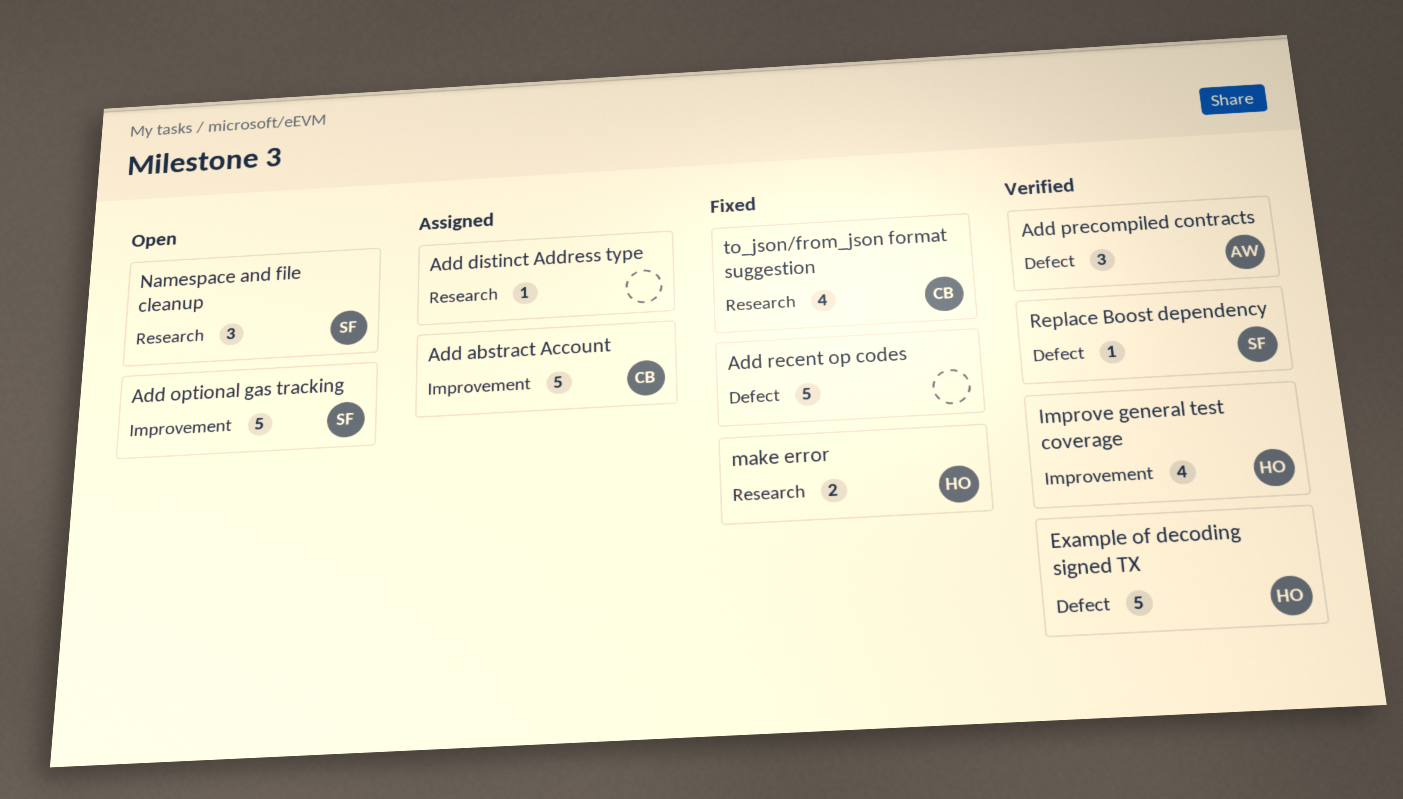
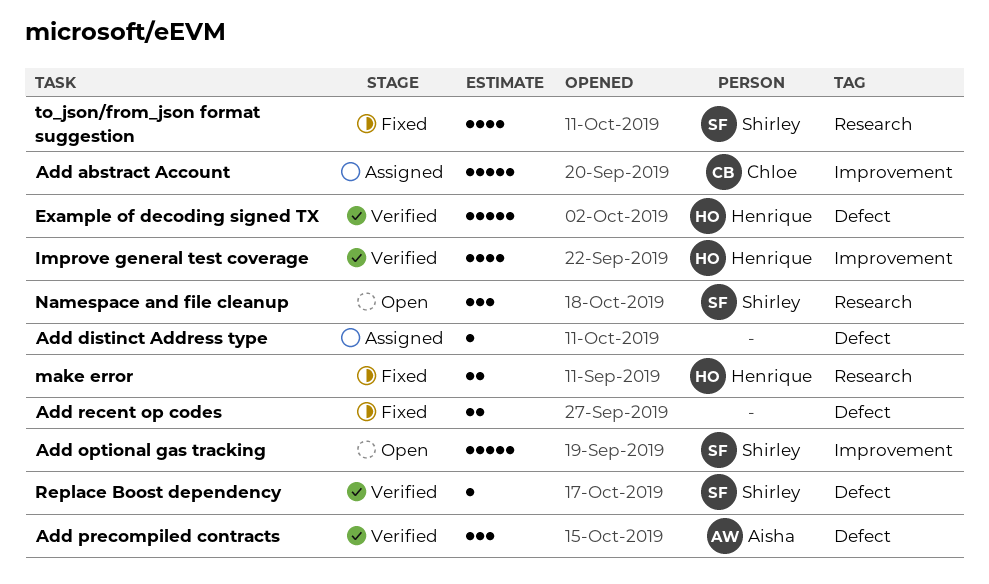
Add distinct Address type, label: Research -> Defect
Add recent op codes, estimate: 5 -> 2
to_json/from_json format suggestion, owner: Chloe -> Shirley

